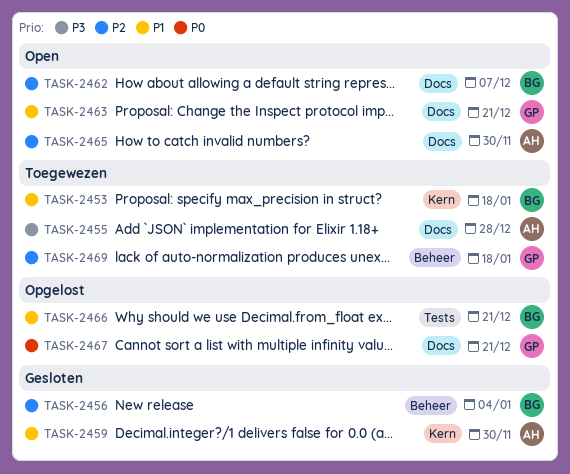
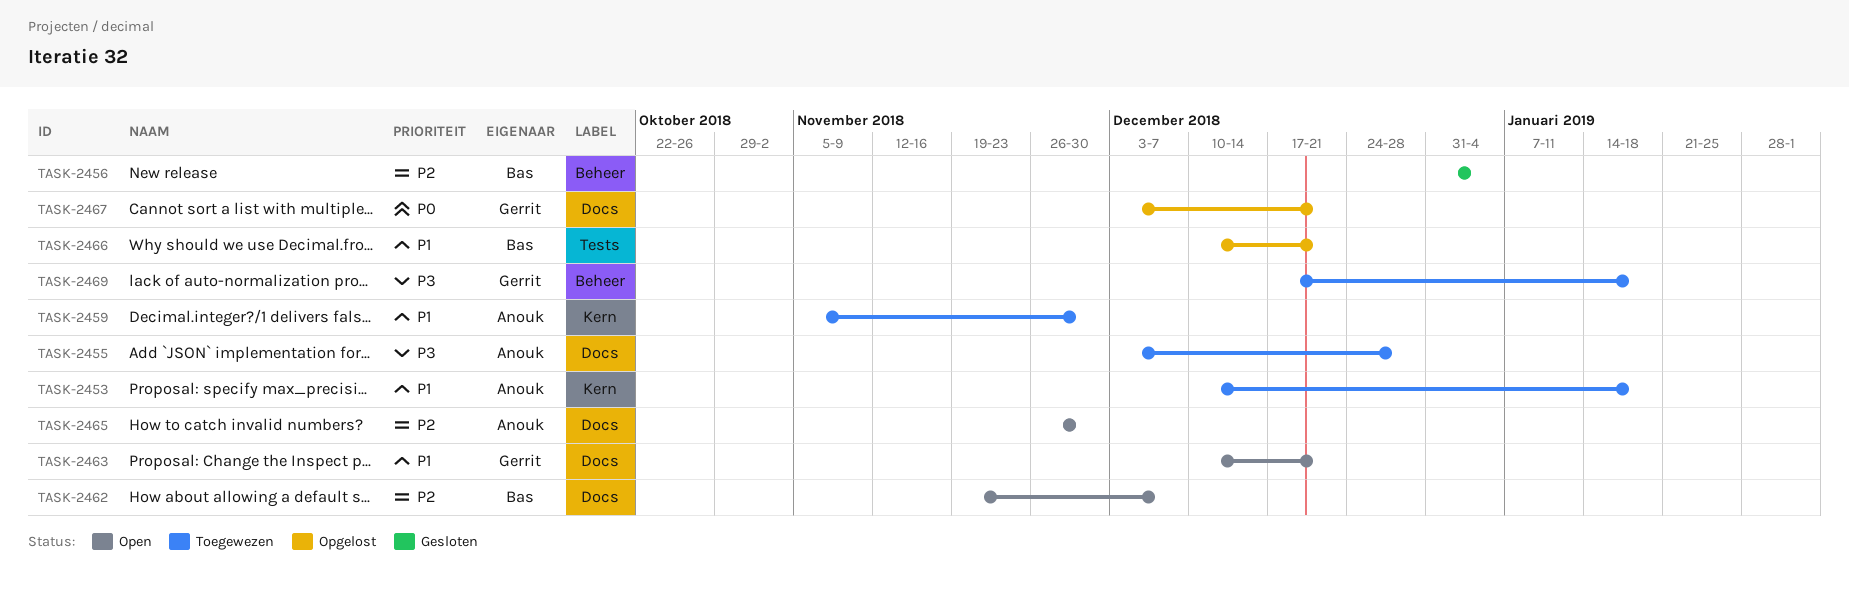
TASK-2453, owner: Bas -> Anouk
TASK-2459, status: Gesloten -> Toegewezen
TASK-2469, priority: P2 -> P3

